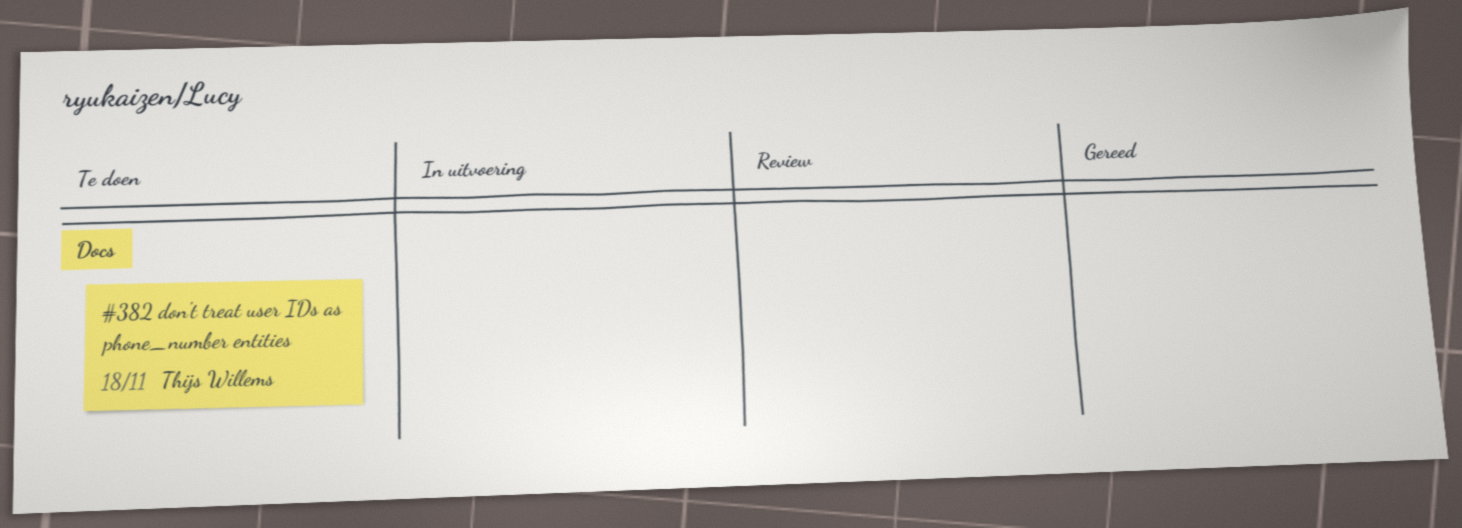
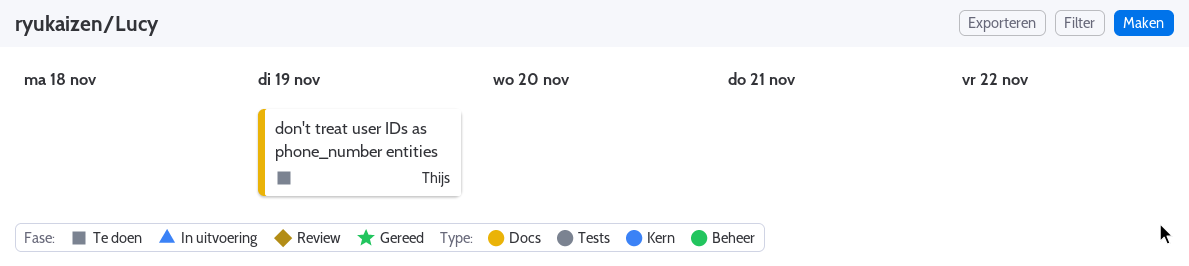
don't treat user IDs as phone_number entities, due: Nov 18 -> Nov 19

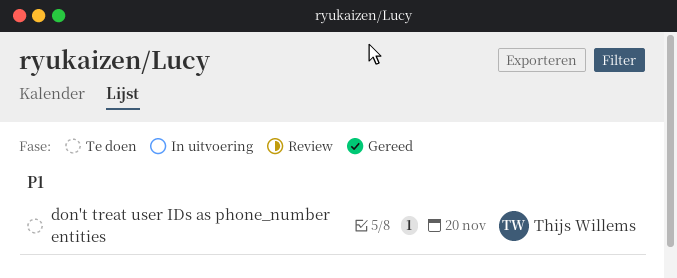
don't treat user IDs as phone_number entities, due: Nov 19 -> Nov 20

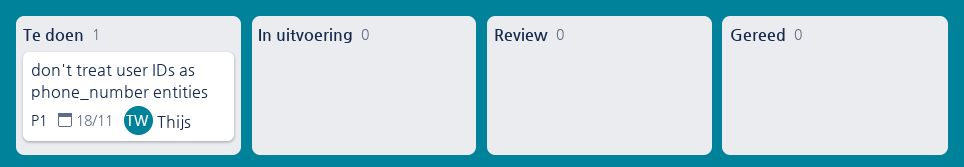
don't treat user IDs as phone_number entities, due: Nov 20 -> Nov 18

